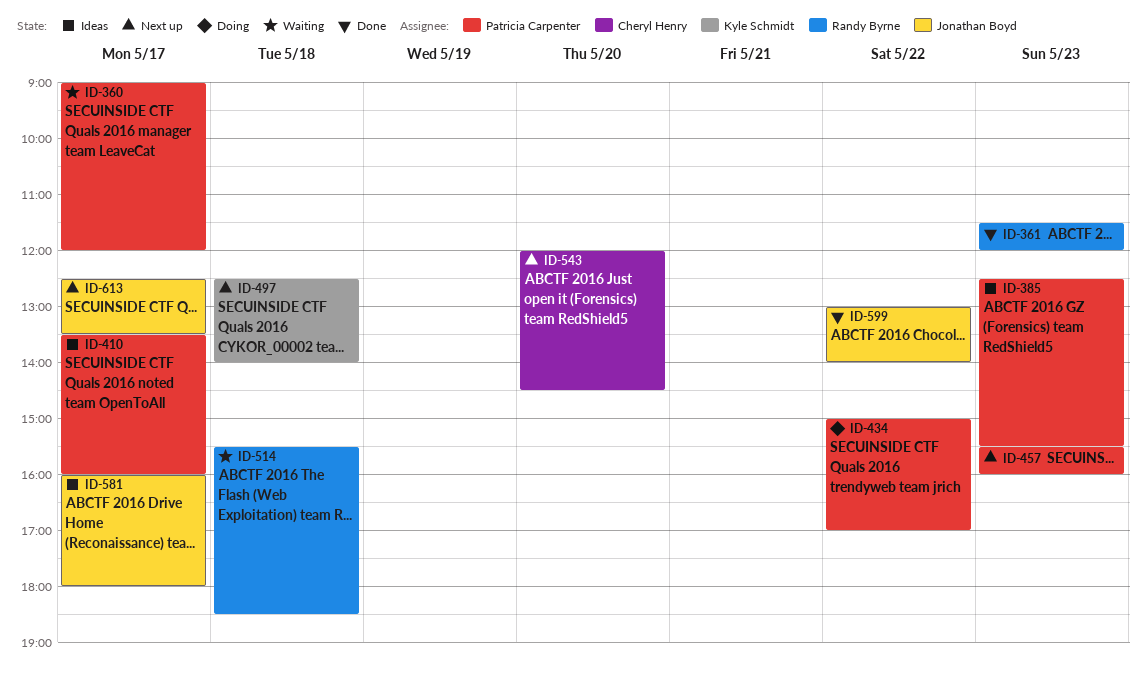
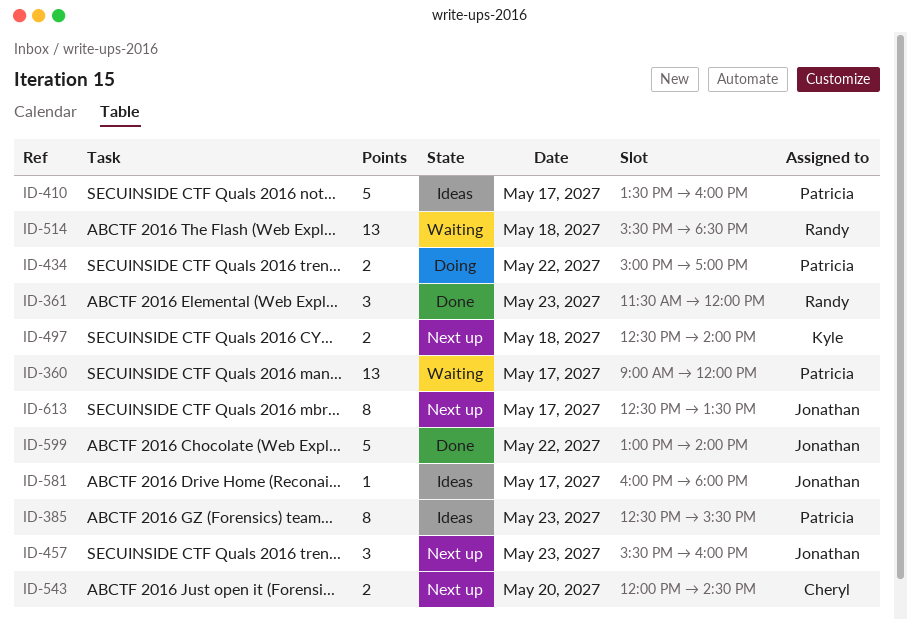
ID-457, owner: Patricia Carpenter -> Jonathan Boyd

